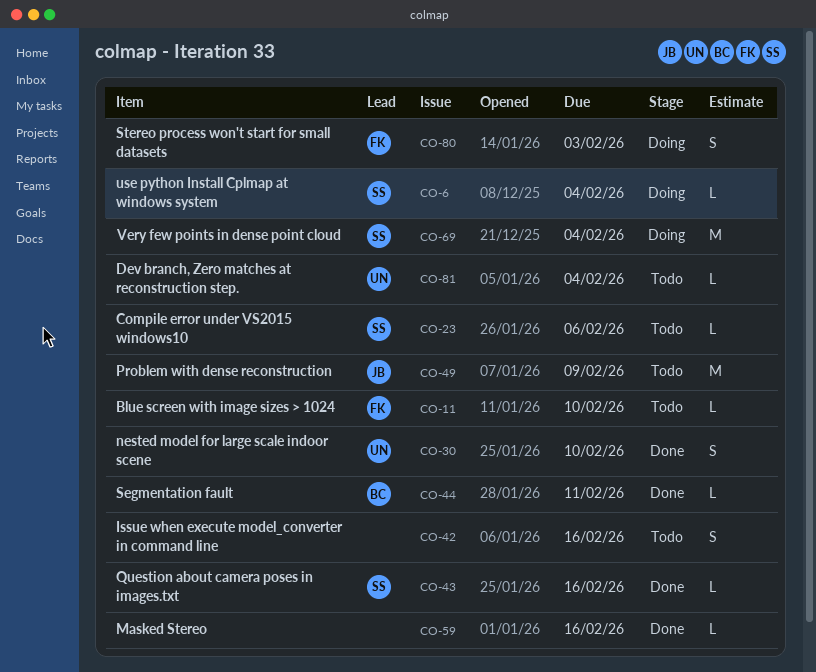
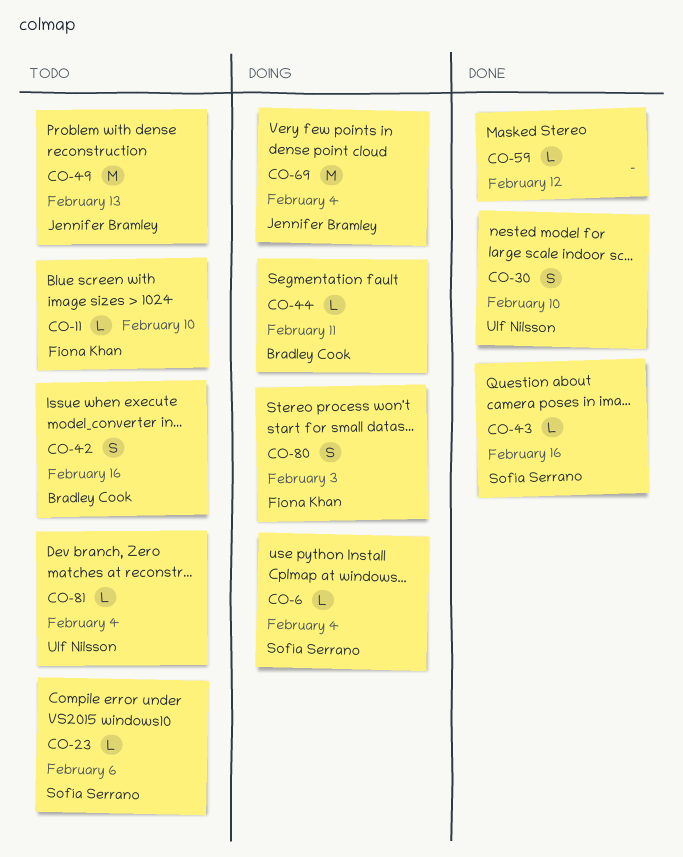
CO-42, owner: none -> Bradley Cook
CO-44, status: Done -> Doing
CO-49, due: Feb 9 -> Feb 13
CO-59, due: Feb 16 -> Feb 12
CO-69, owner: Sofía Serrano -> Jennifer Bramley

